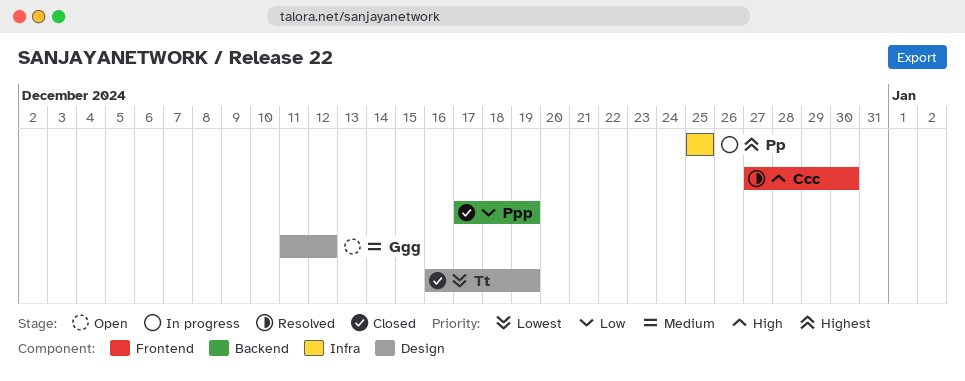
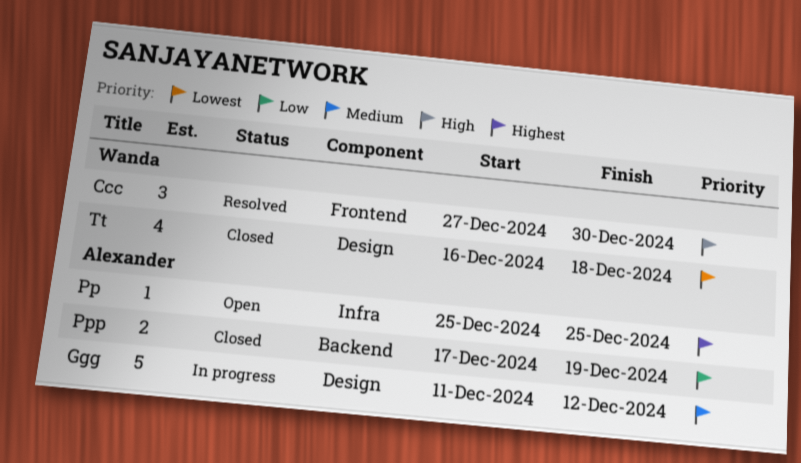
Ggg, status: Open -> In progress
Pp, status: In progress -> Open
Tt, due: Dec 19 -> Dec 18

